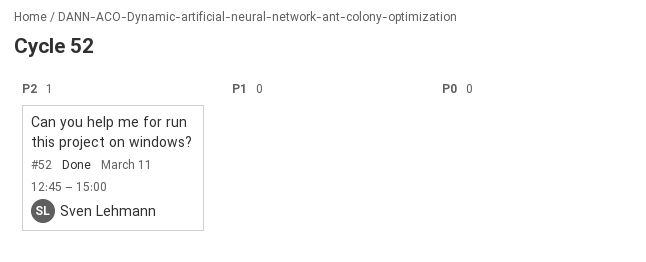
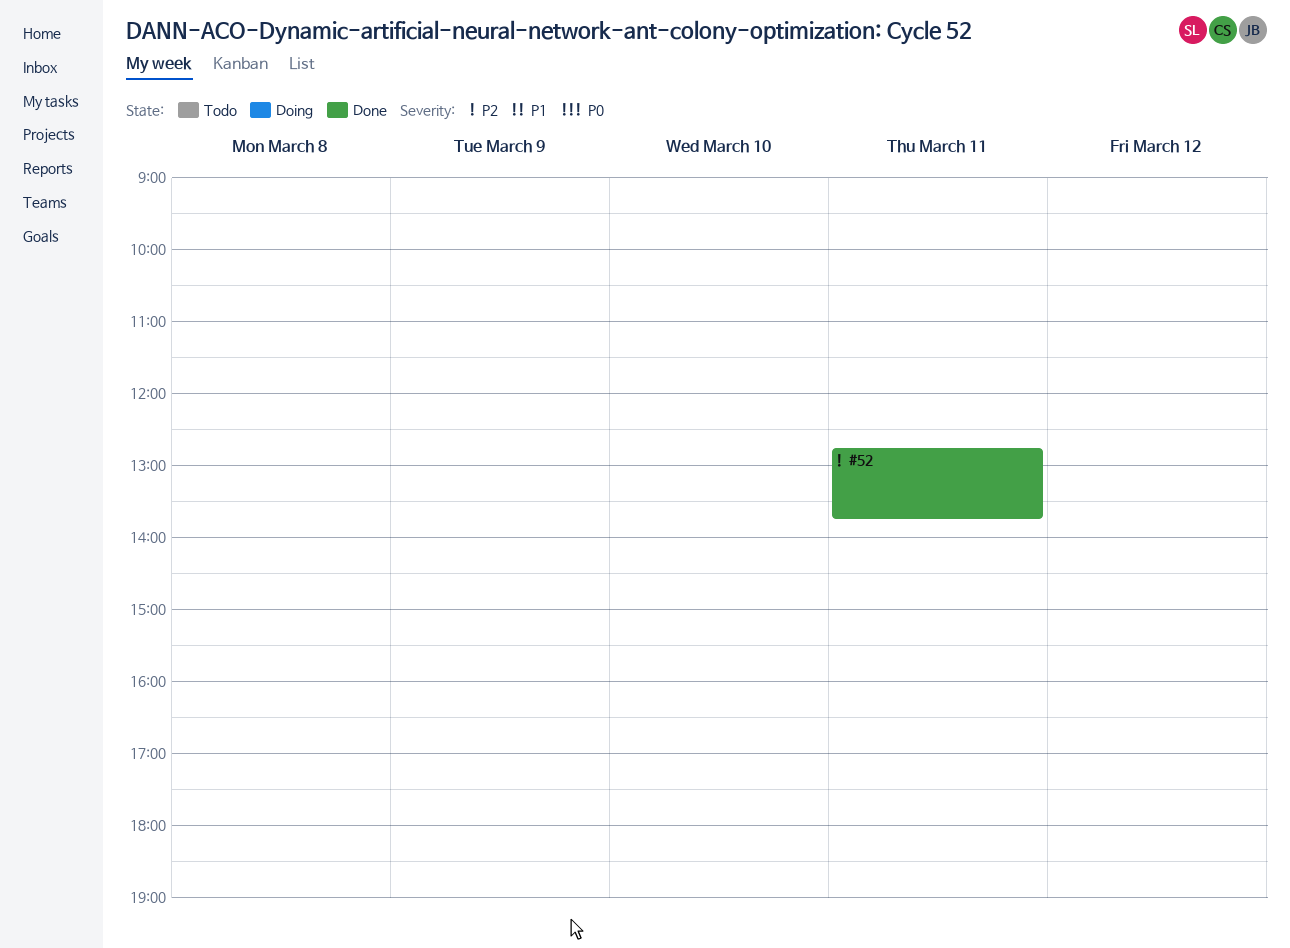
#52, ends: 15:00 -> 13:45

